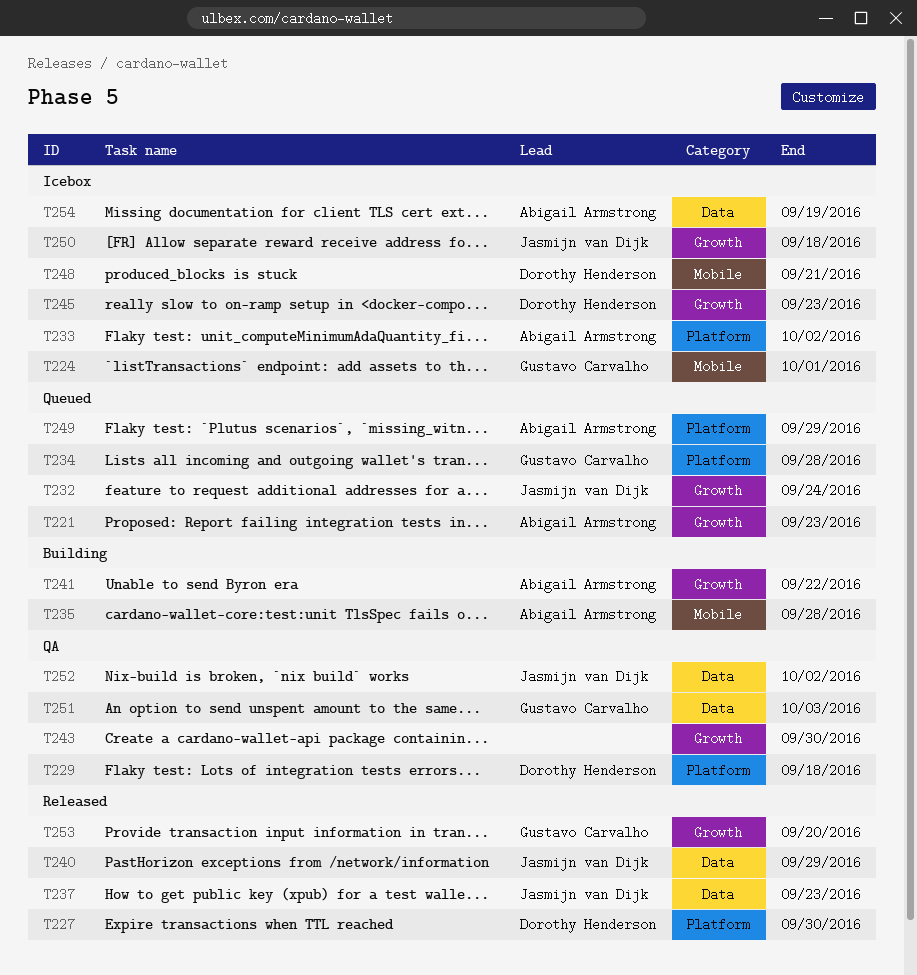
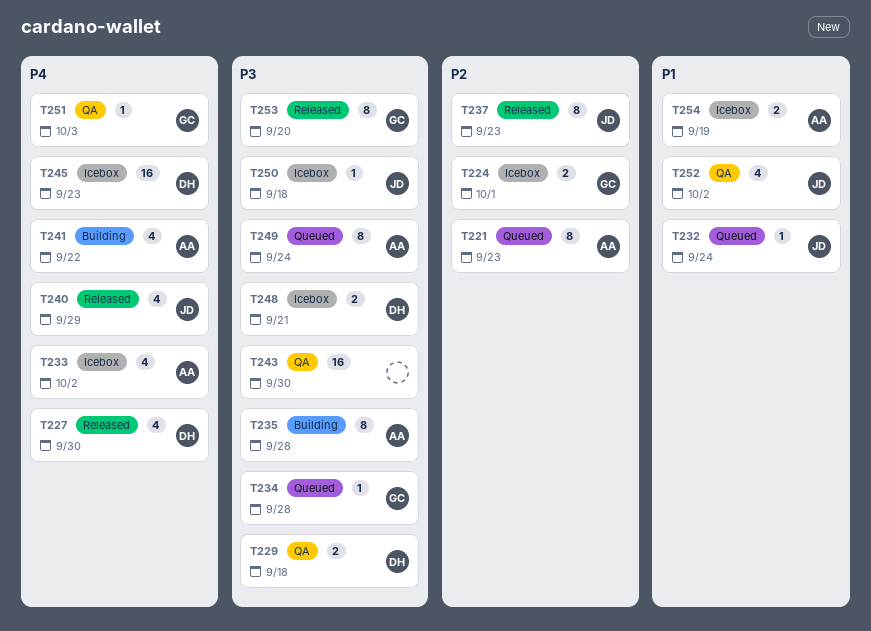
T249, due: Sep 29 -> Sep 24

